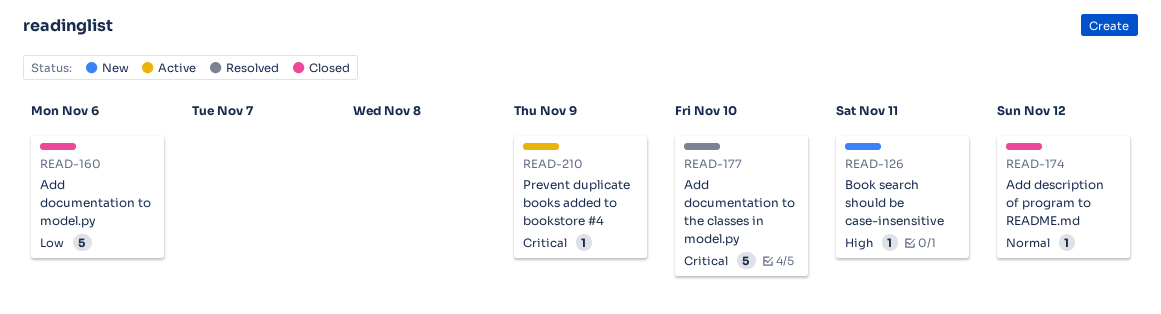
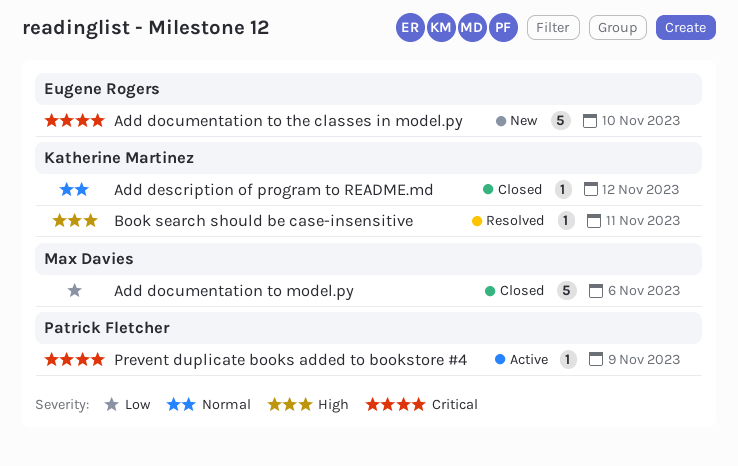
Add documentation to the classes in model.py, status: Resolved -> New
Book search should be case-insensitive, status: New -> Resolved

